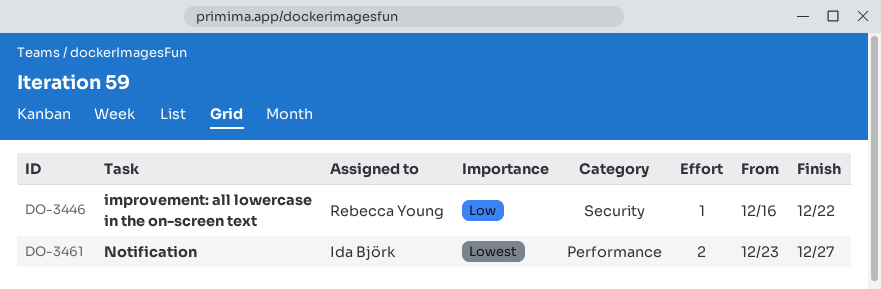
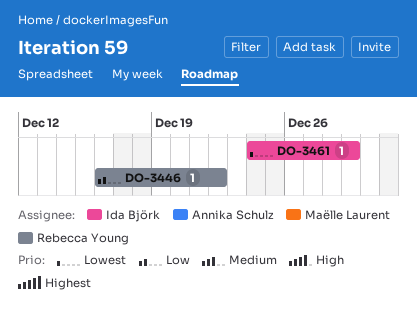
DO-3461, estimate: 2 -> 1
DO-3461, start: Dec 23 -> Dec 24
DO-3461, due: Dec 27 -> Dec 29

